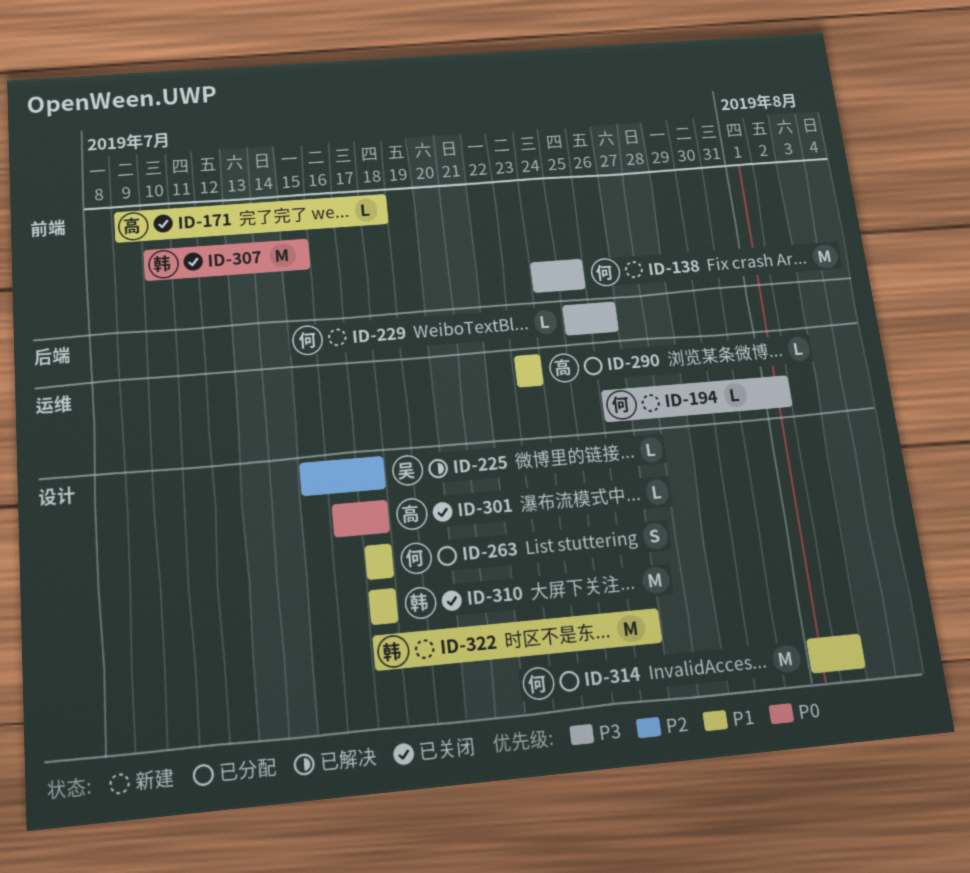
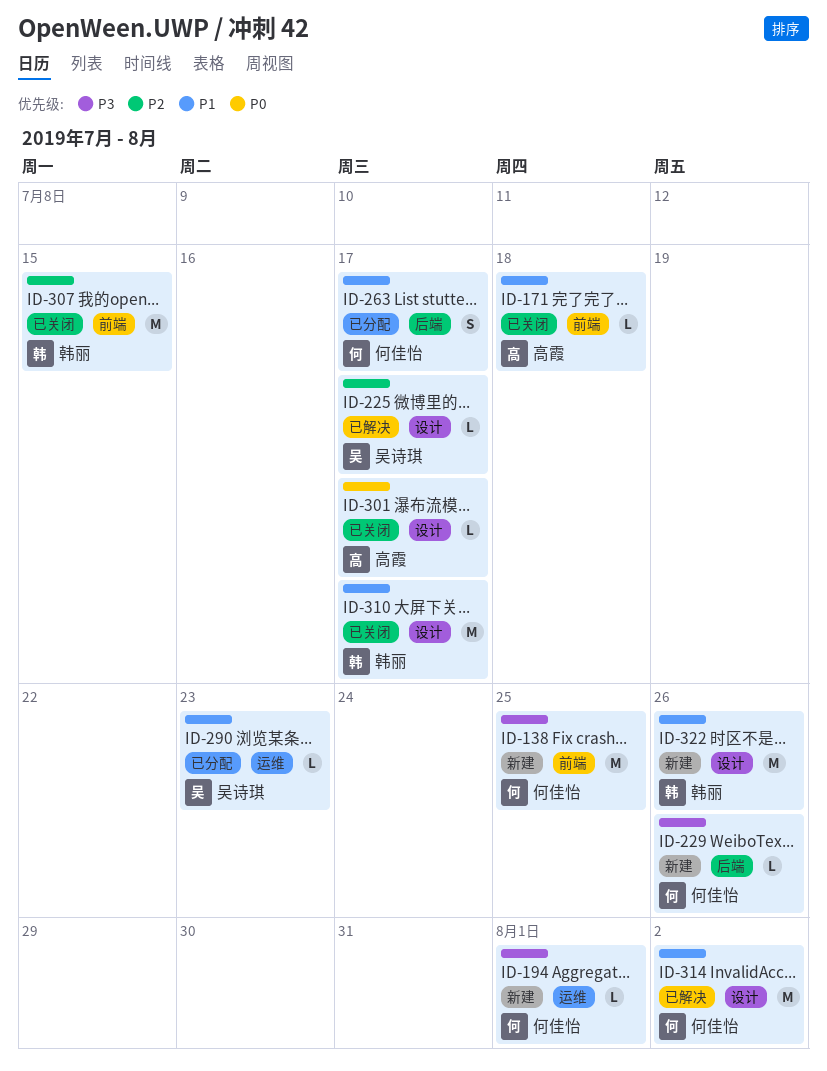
ID-263, label: 设计 -> 后端
ID-290, owner: 高霞 -> 吴诗琪
ID-307, priority: P0 -> P2
ID-314, status: 已分配 -> 已解决

